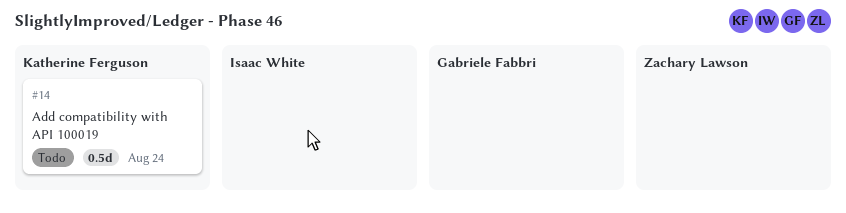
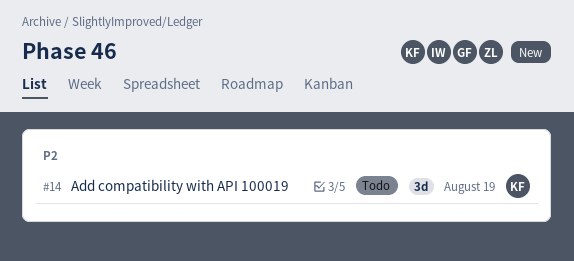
#14, estimate: 0.5d -> 3d
#14, due: Aug 24 -> Aug 19

